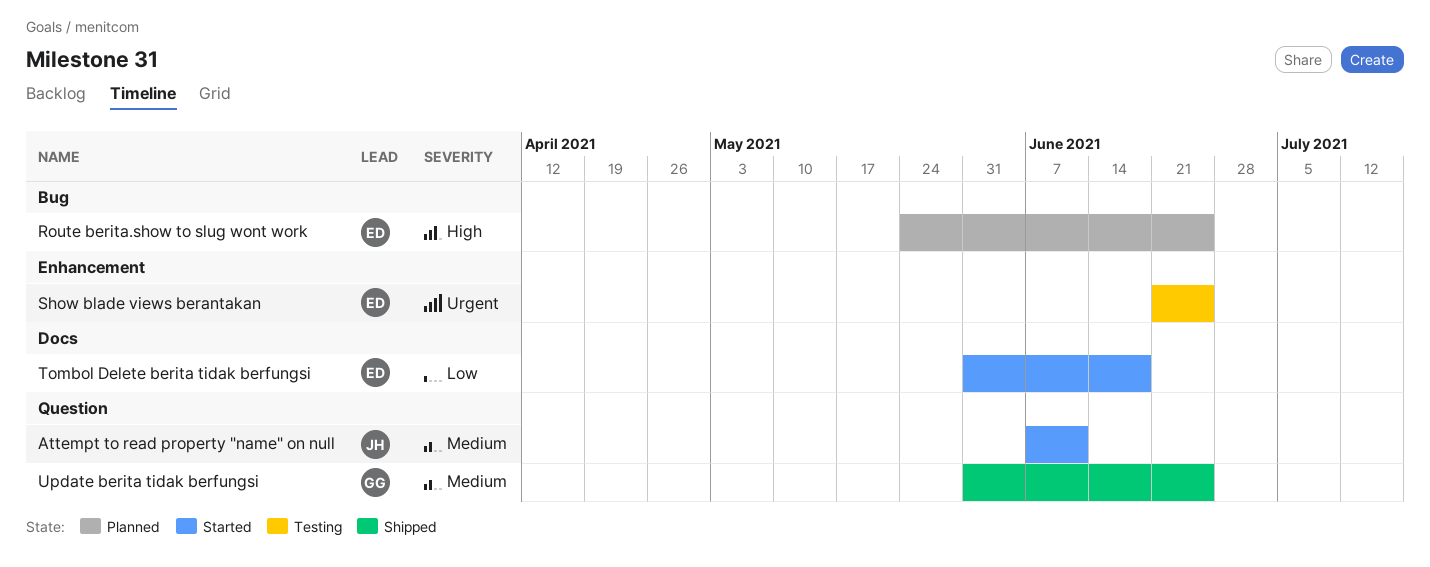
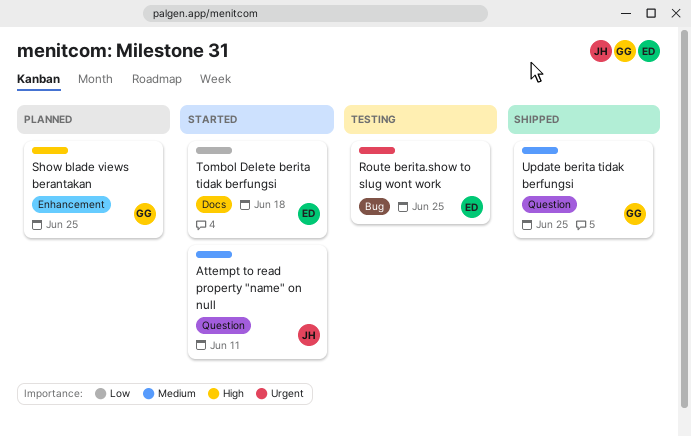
Route berita.show to slug wont work, status: Planned -> Testing
Route berita.show to slug wont work, priority: High -> Urgent
Show blade views berantakan, status: Testing -> Planned
Show blade views berantakan, owner: ED -> GG
Show blade views berantakan, priority: Urgent -> High

